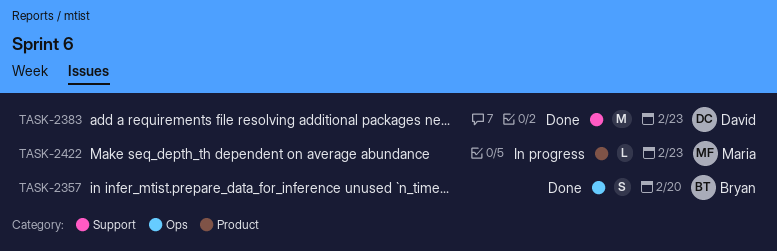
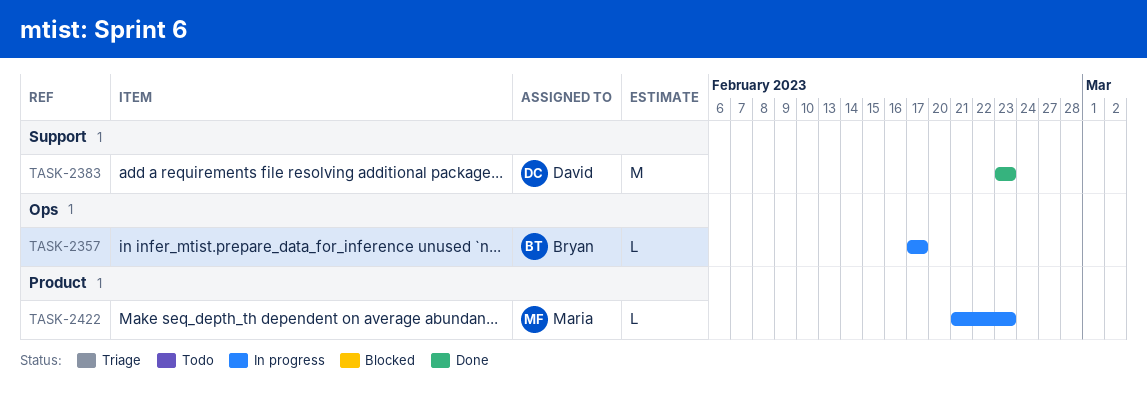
TASK-2357, status: Done -> In progress
TASK-2357, estimate: S -> L
TASK-2357, due: Feb 20 -> Feb 17

